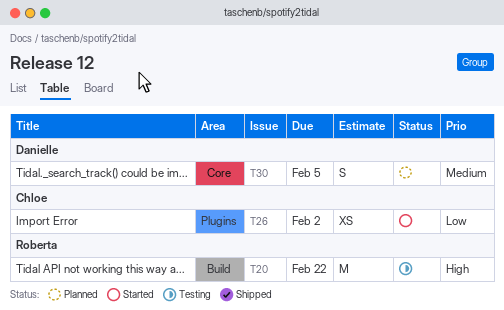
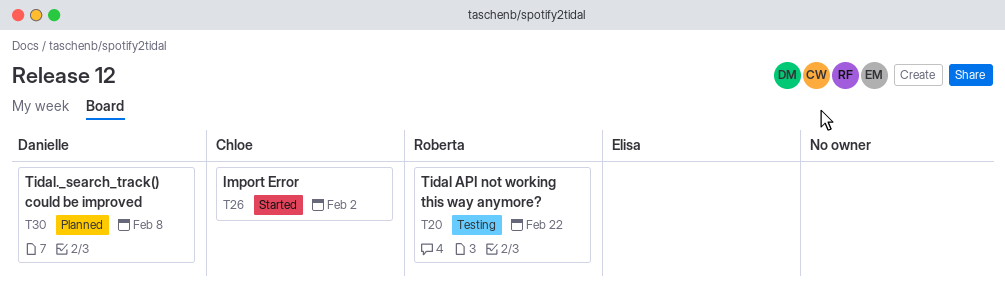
T30, due: Feb 5 -> Feb 8

